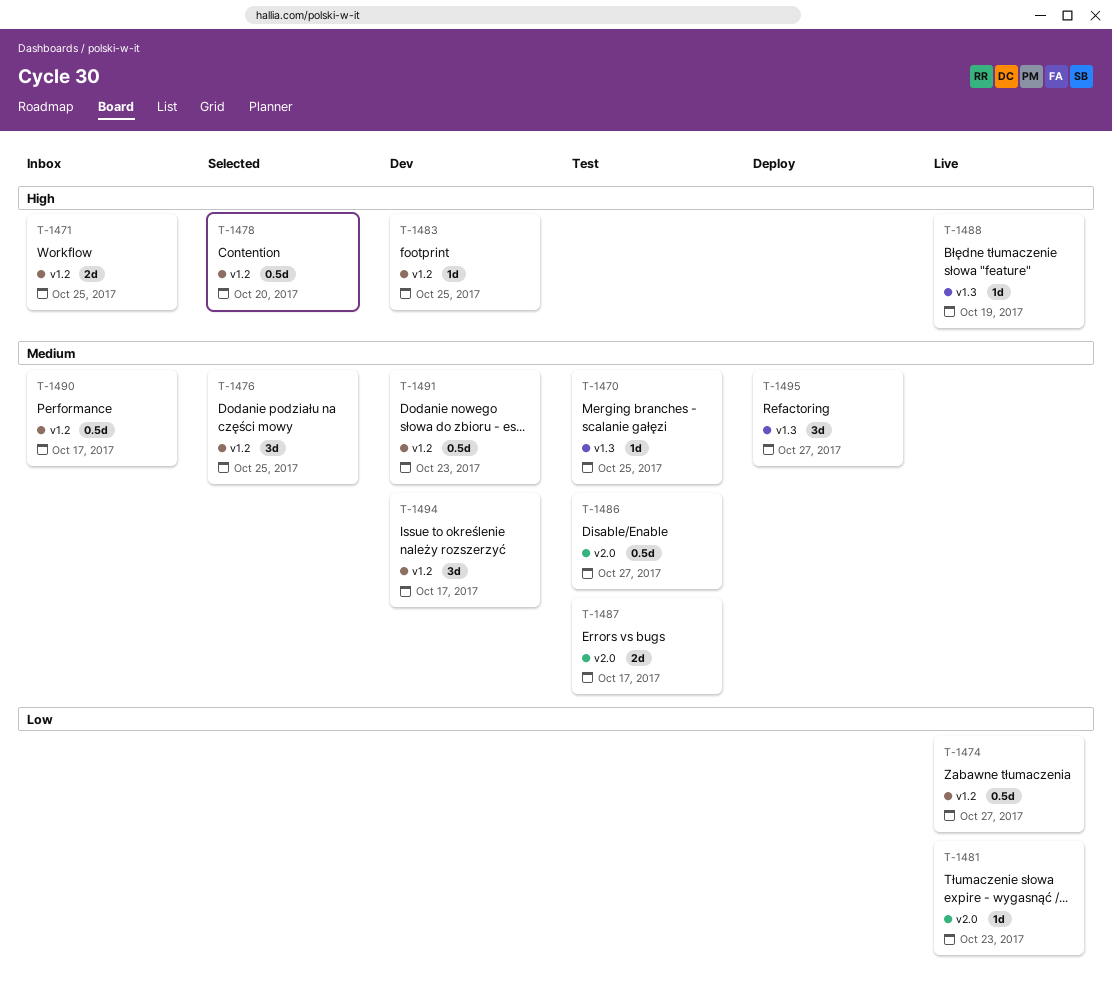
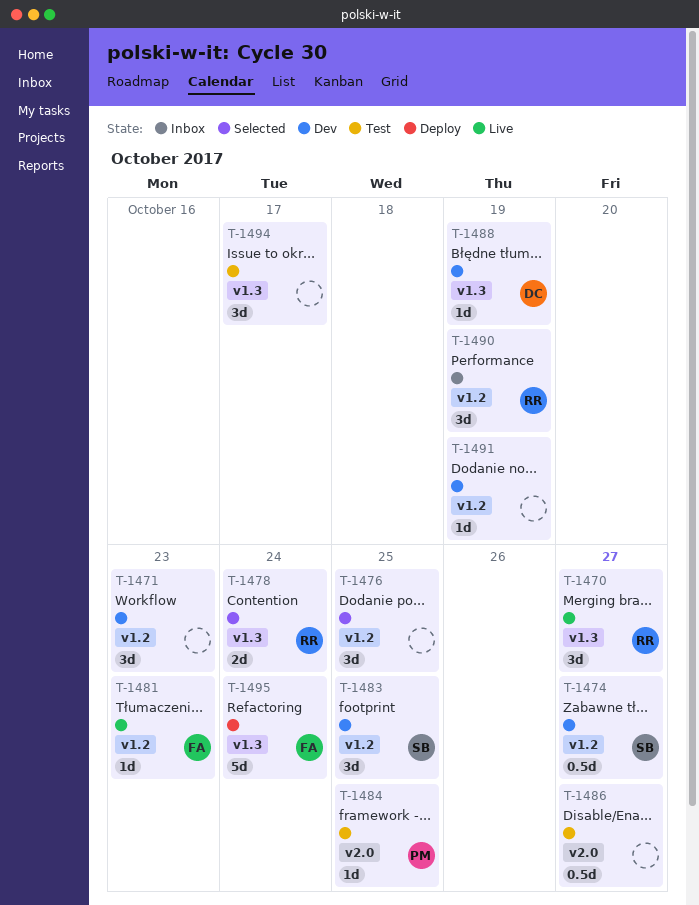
T-1470, status: Test -> Live
T-1470, estimate: 1d -> 3d
T-1470, due: Oct 25 -> Oct 27
T-1471, status: Inbox -> Dev
T-1471, estimate: 2d -> 3d
T-1471, due: Oct 25 -> Oct 23
T-1474, status: Live -> Dev
T-1478, label: v1.2 -> v1.3
T-1478, estimate: 0.5d -> 2d
T-1478, due: Oct 20 -> Oct 24
T-1481, label: v2.0 -> v1.2
T-1483, estimate: 1d -> 3d
T-1484: none -> present
T-1487: present -> none
T-1488, status: Live -> Dev
T-1490, estimate: 0.5d -> 3d
T-1490, due: Oct 17 -> Oct 19
T-1491, estimate: 0.5d -> 1d
T-1491, due: Oct 23 -> Oct 19
T-1494, status: Dev -> Test
T-1494, label: v1.2 -> v1.3
T-1495, estimate: 3d -> 5d
T-1495, due: Oct 27 -> Oct 24

